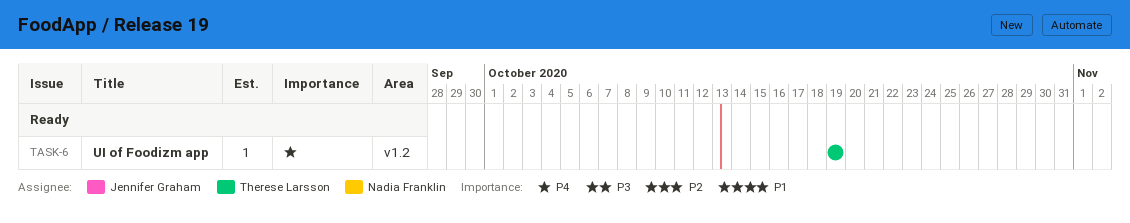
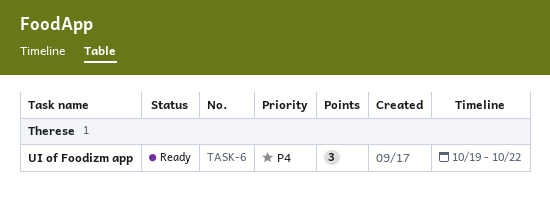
TASK-6, estimate: 1 -> 3
TASK-6, due: Oct 19 -> Oct 22

